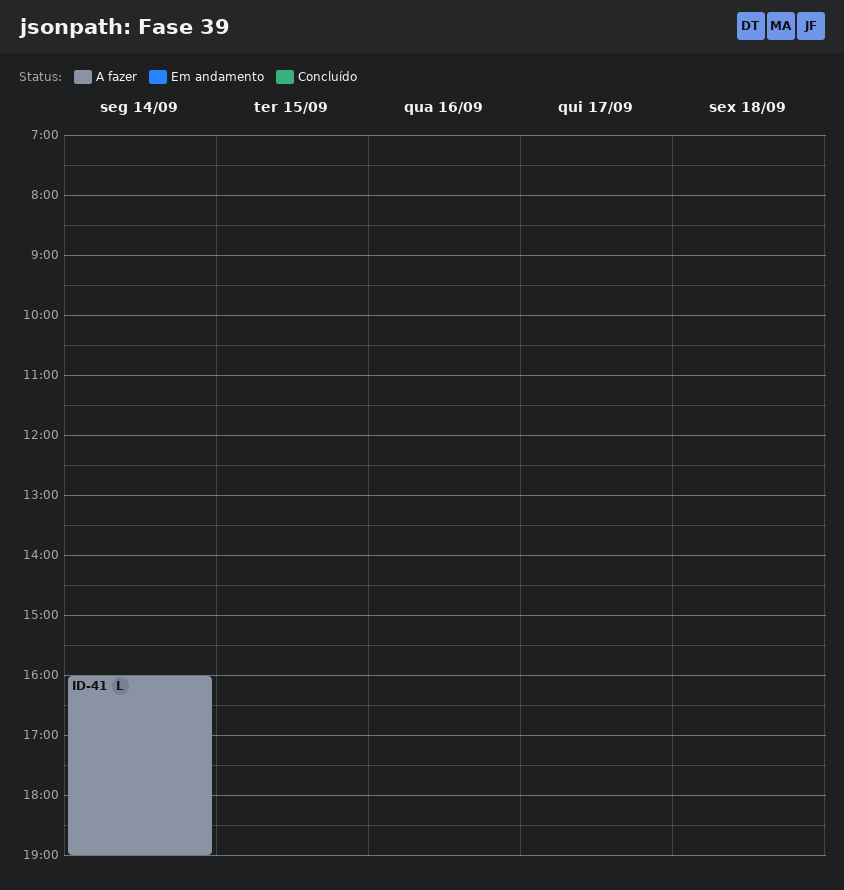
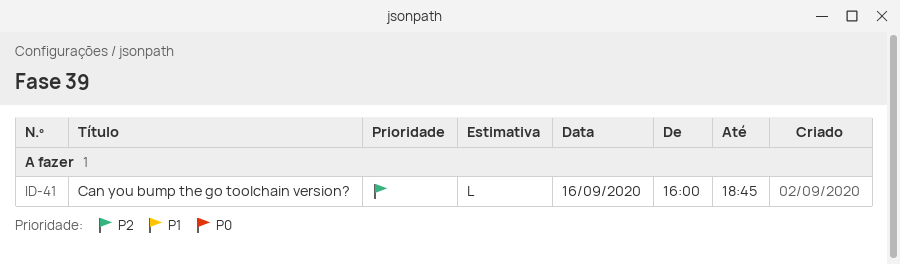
ID-41, day: Sep 14 -> Sep 16
ID-41, ends: 19:00 -> 18:45

